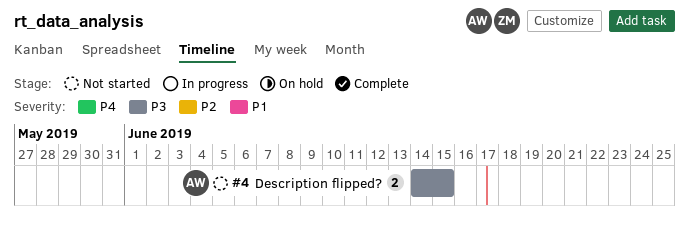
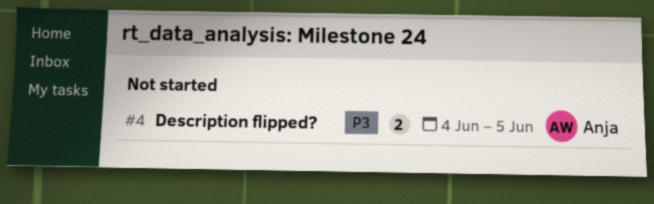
#4, start: Jun 14 -> Jun 4
#4, due: Jun 15 -> Jun 5

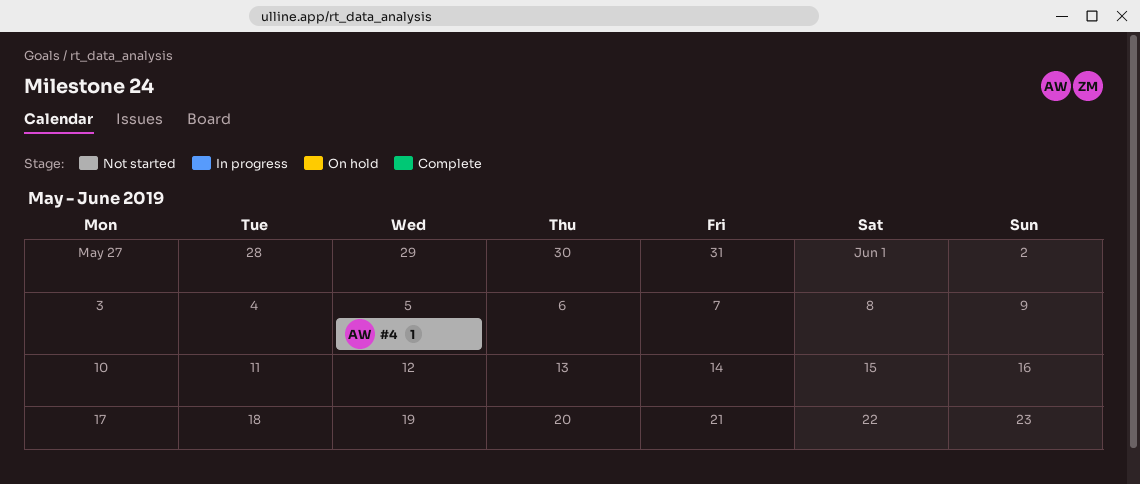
#4, estimate: 2 -> 1
#4, start: Jun 4 -> Jun 5

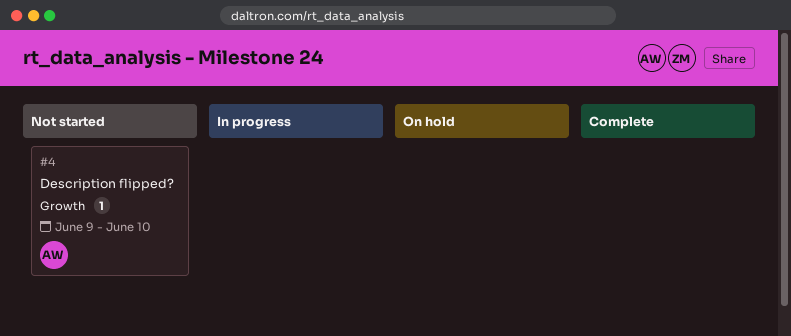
#4, start: Jun 5 -> Jun 9
#4, due: Jun 5 -> Jun 10

